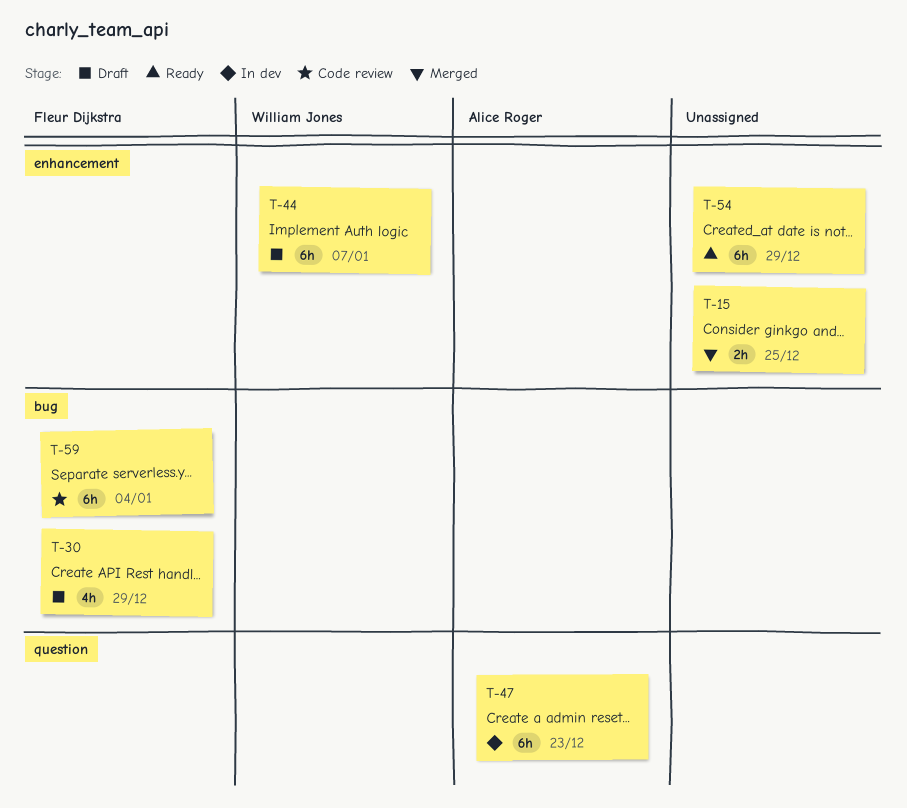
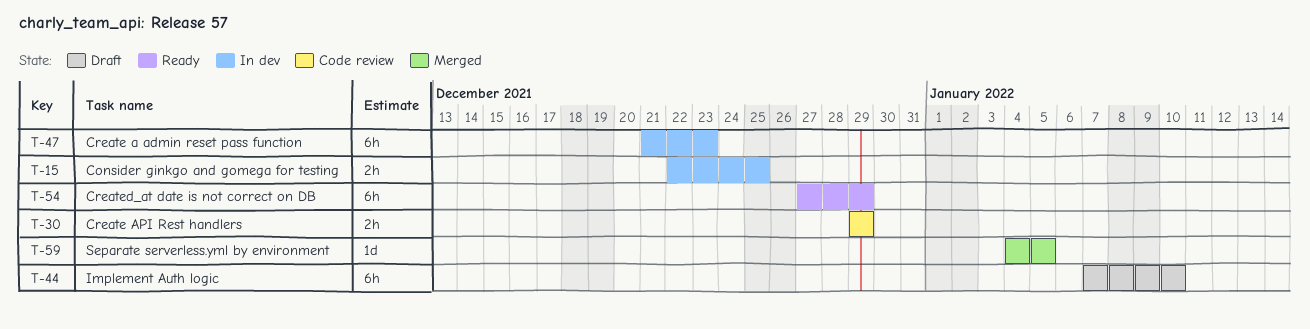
T-15, status: Merged -> In dev
T-30, status: Draft -> Code review
T-30, estimate: 4h -> 2h
T-44, due: Jan 7 -> Jan 10
T-59, status: Code review -> Merged
T-59, estimate: 6h -> 1d
T-59, due: Jan 4 -> Jan 5

